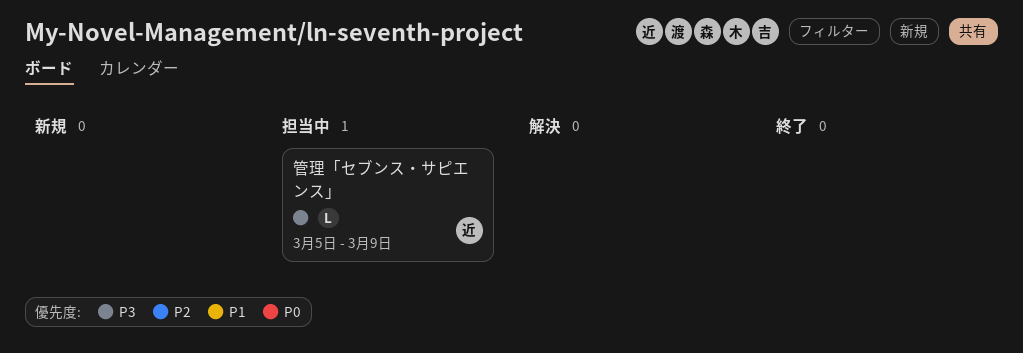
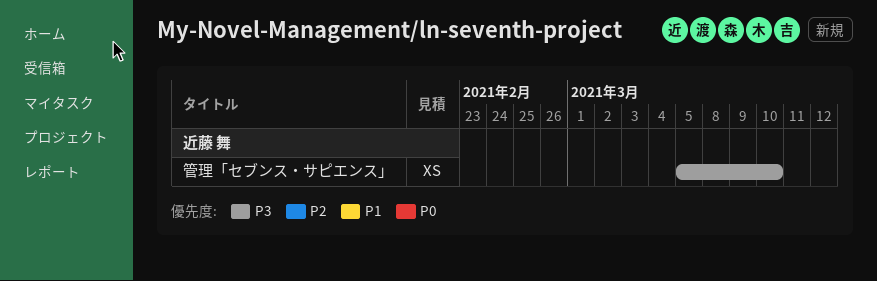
管理「セブンス・サピエンス」, estimate: L -> XS
管理「セブンス・サピエンス」, due: Mar 9 -> Mar 10

